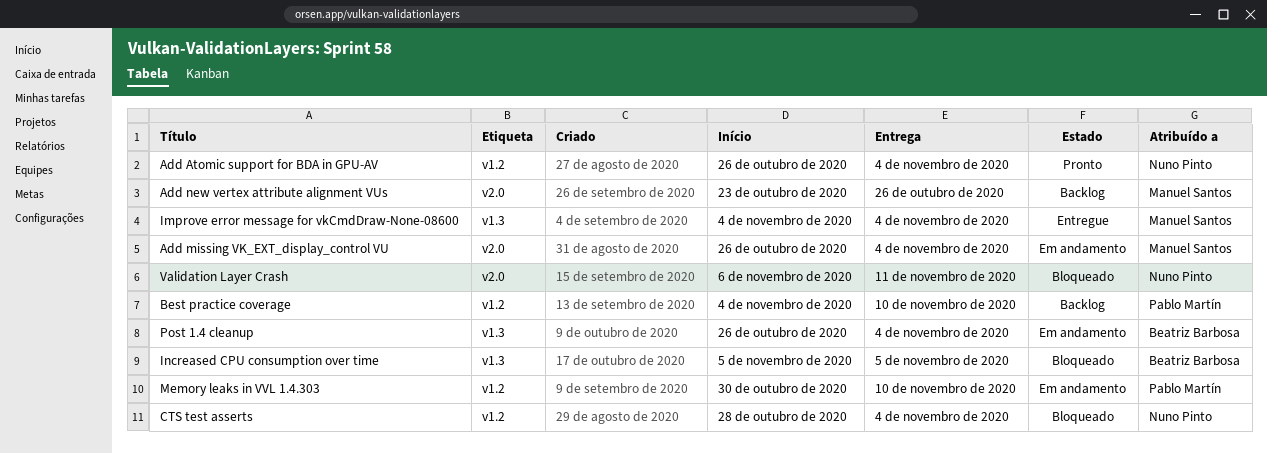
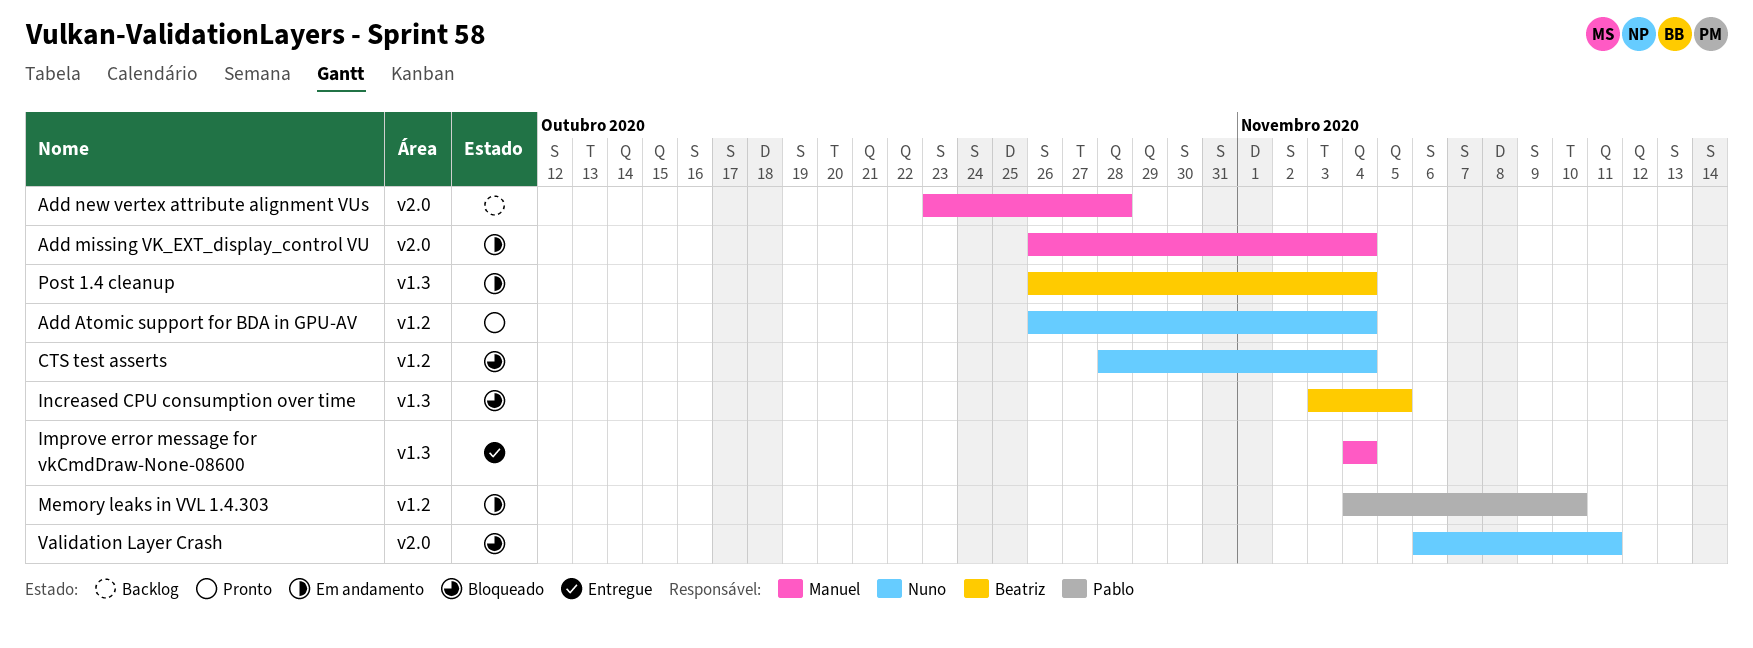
Add new vertex attribute alignment VUs, due: Oct 26 -> Oct 28
Best practice coverage: present -> none
Increased CPU consumption over time, start: Nov 5 -> Nov 3
Memory leaks in VVL 1.4.303, start: Oct 30 -> Nov 4

